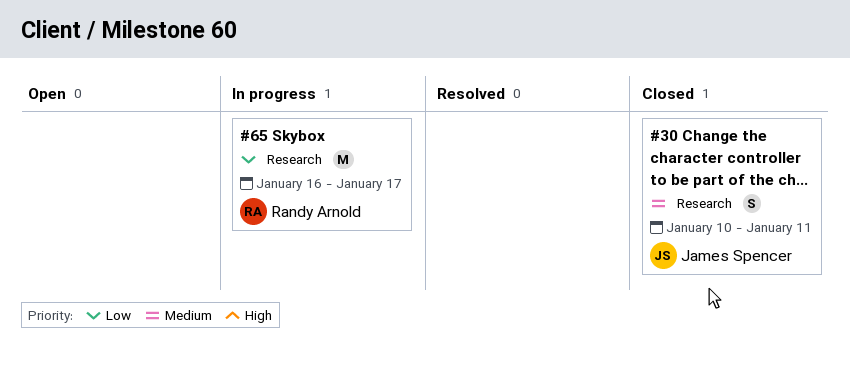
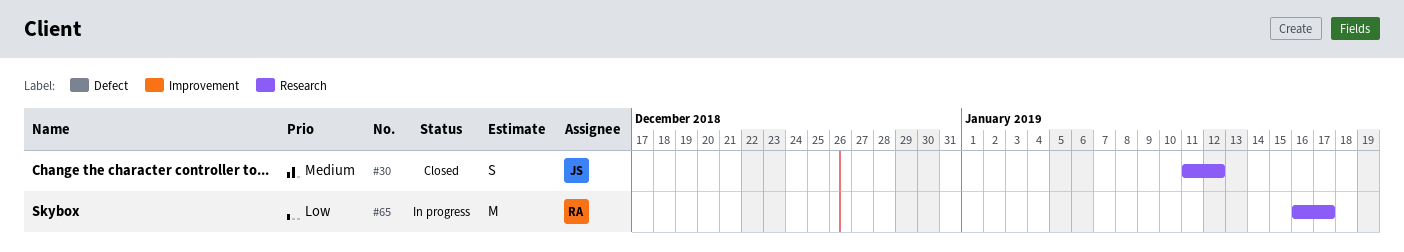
#30, start: Jan 10 -> Jan 11
#30, due: Jan 11 -> Jan 12

